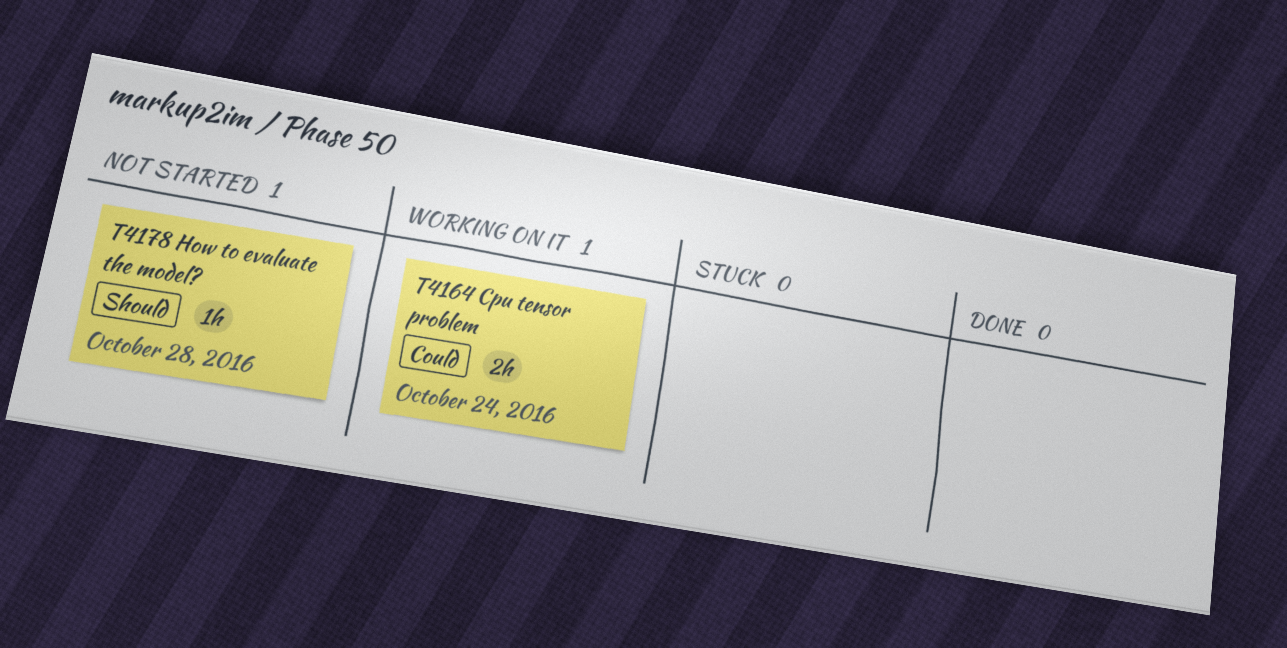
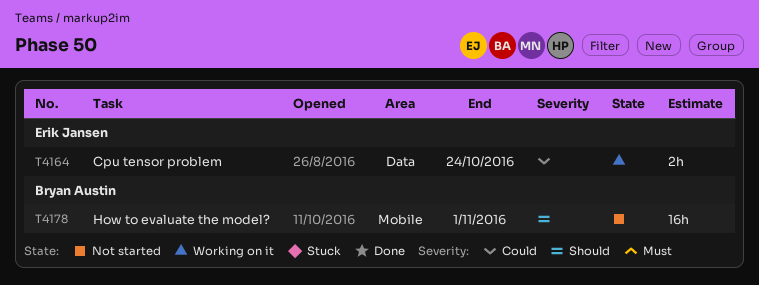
T4178, estimate: 1h -> 16h
T4178, due: Oct 28 -> Nov 1

